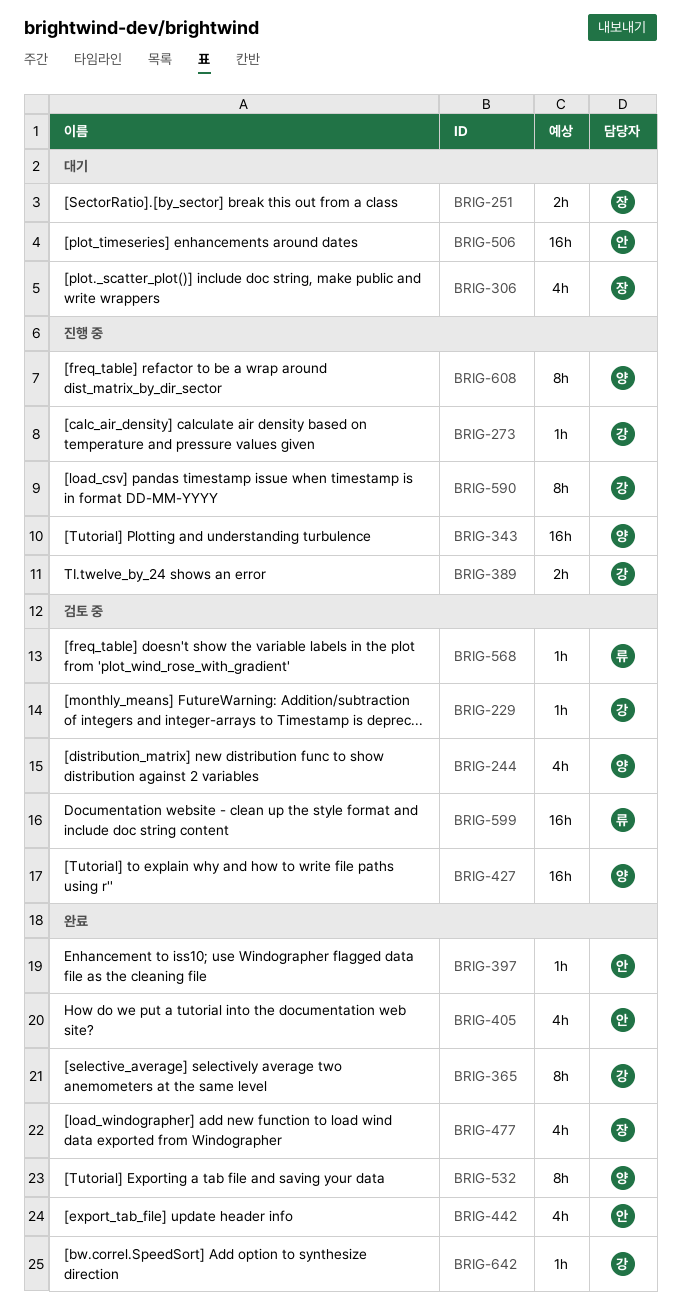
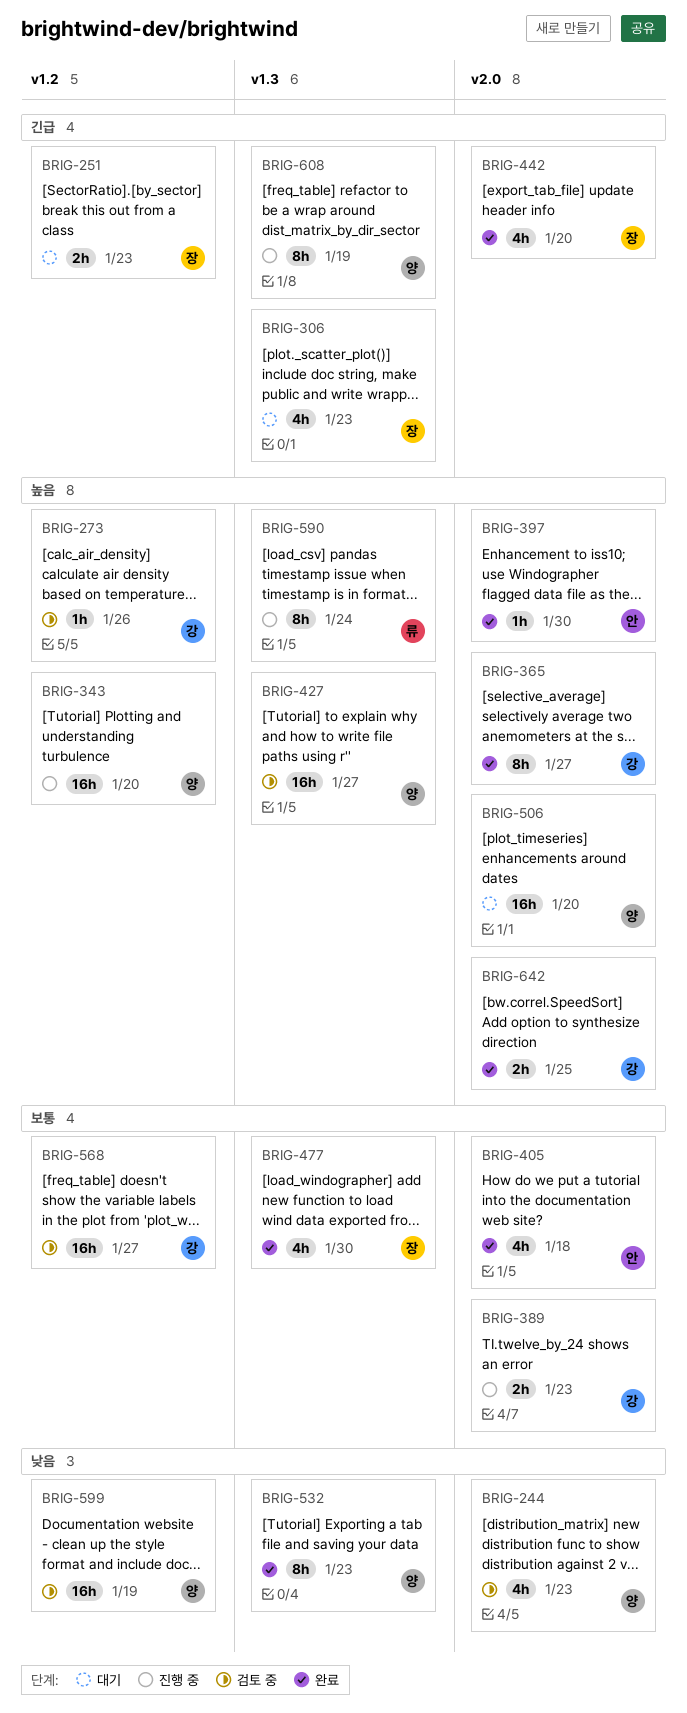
BRIG-229: present -> none
BRIG-273, status: 진행 중 -> 검토 중
BRIG-442, owner: 안 -> 장
BRIG-506, owner: 안 -> 양
BRIG-568, owner: 류 -> 강
BRIG-568, estimate: 1h -> 16h
BRIG-590, owner: 강 -> 류
BRIG-599, owner: 류 -> 양
BRIG-642, estimate: 1h -> 2h

